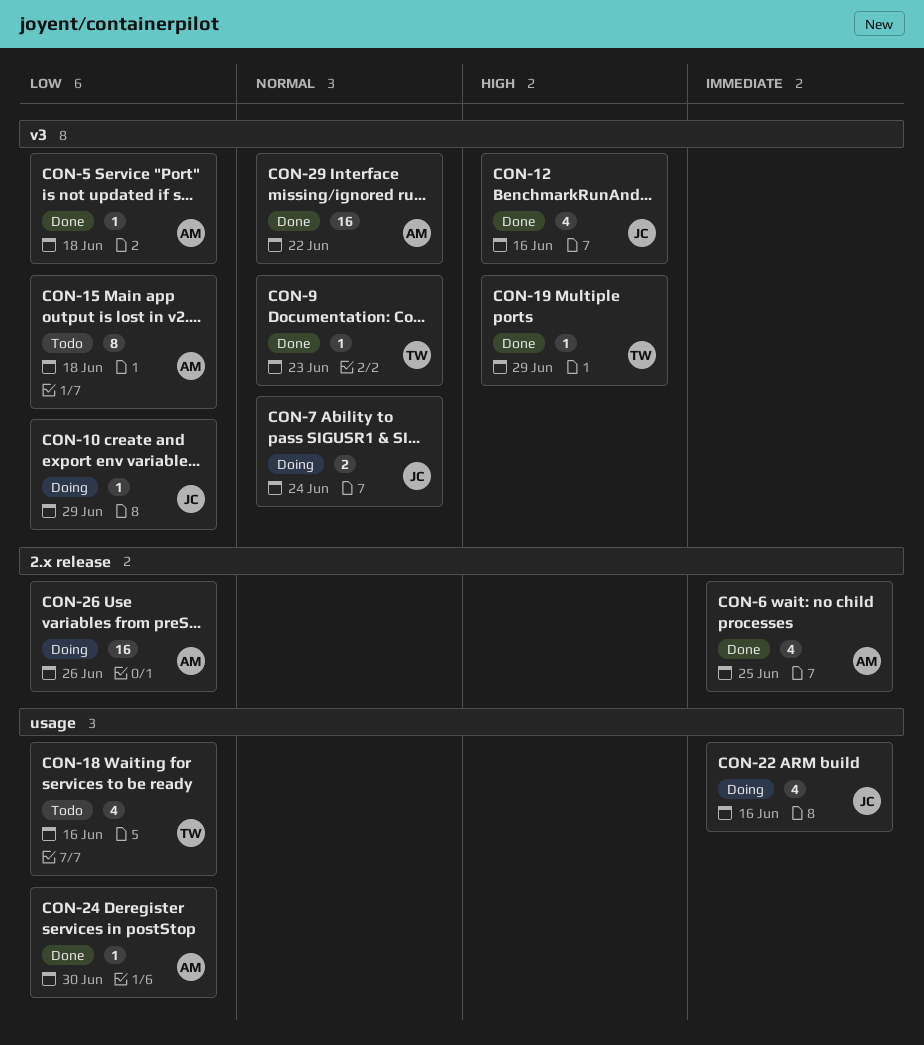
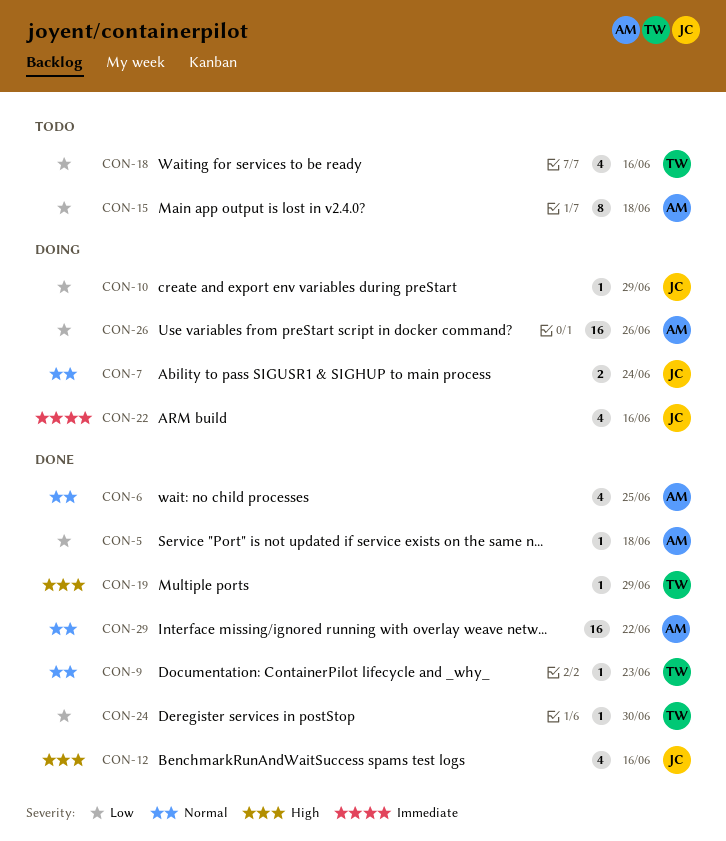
CON-6, priority: Immediate -> Normal
CON-24, owner: AM -> TW

